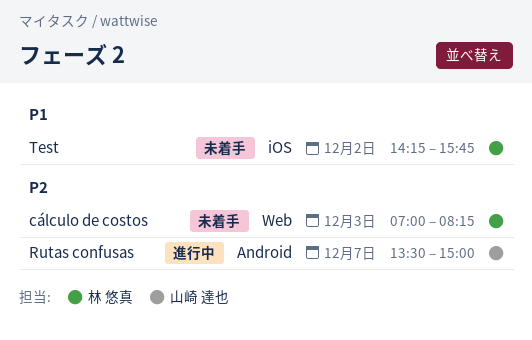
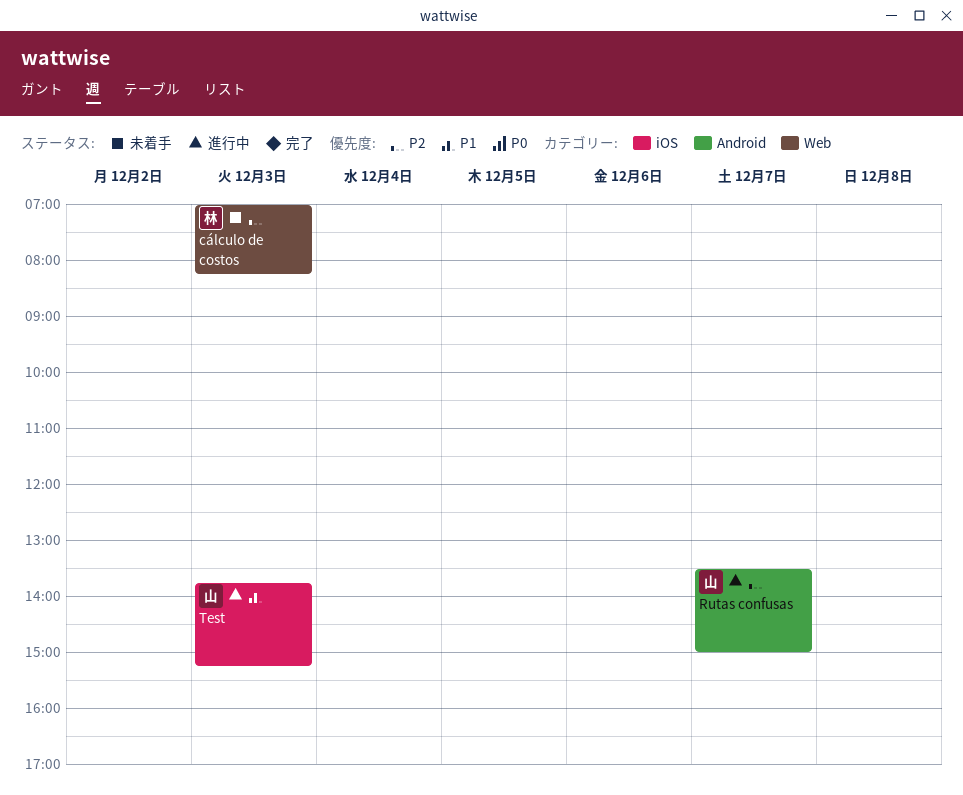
Test, status: 未着手 -> 進行中
Test, owner: 林 悠真 -> 山崎 達也
Test, day: Dec 2 -> Dec 3
Test, begins: 14:15 -> 13:45
Test, ends: 15:45 -> 15:15

